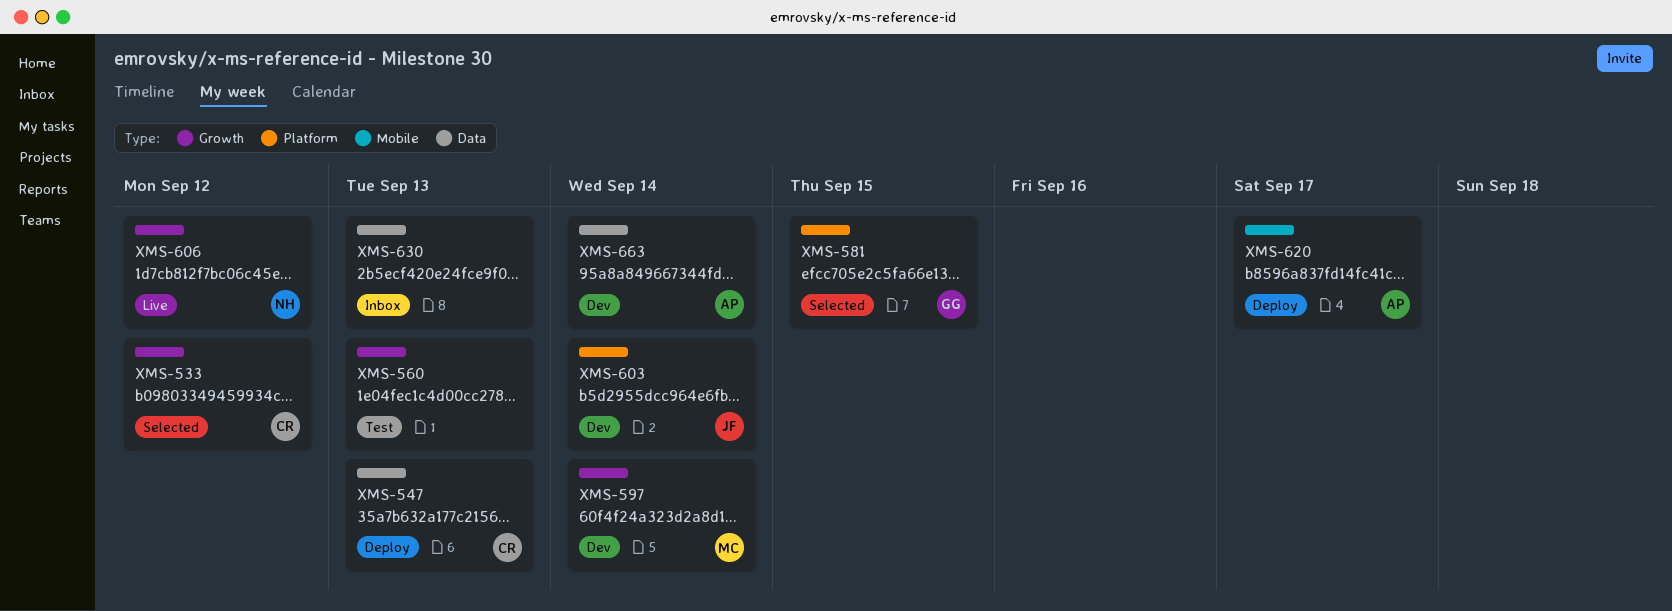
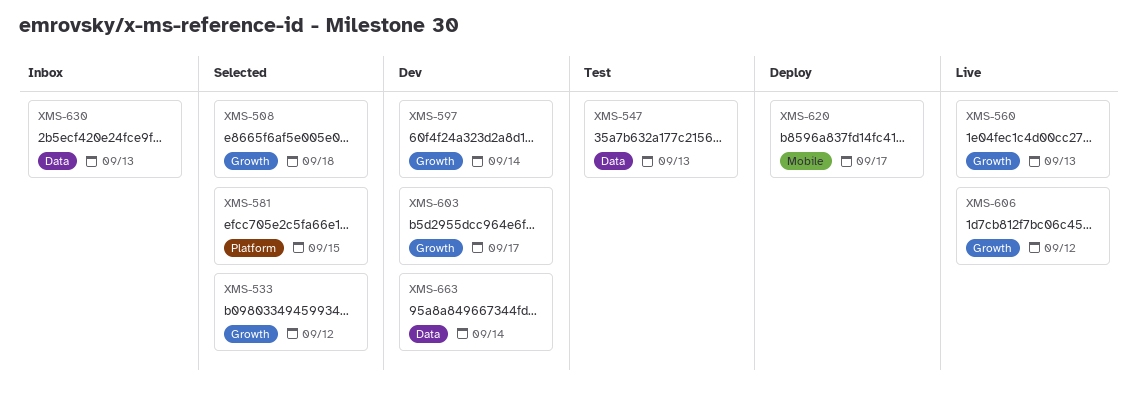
XMS-508: none -> present
XMS-547, status: Deploy -> Test
XMS-560, status: Test -> Live
XMS-603, label: Platform -> Growth
XMS-603, due: Sep 14 -> Sep 17

